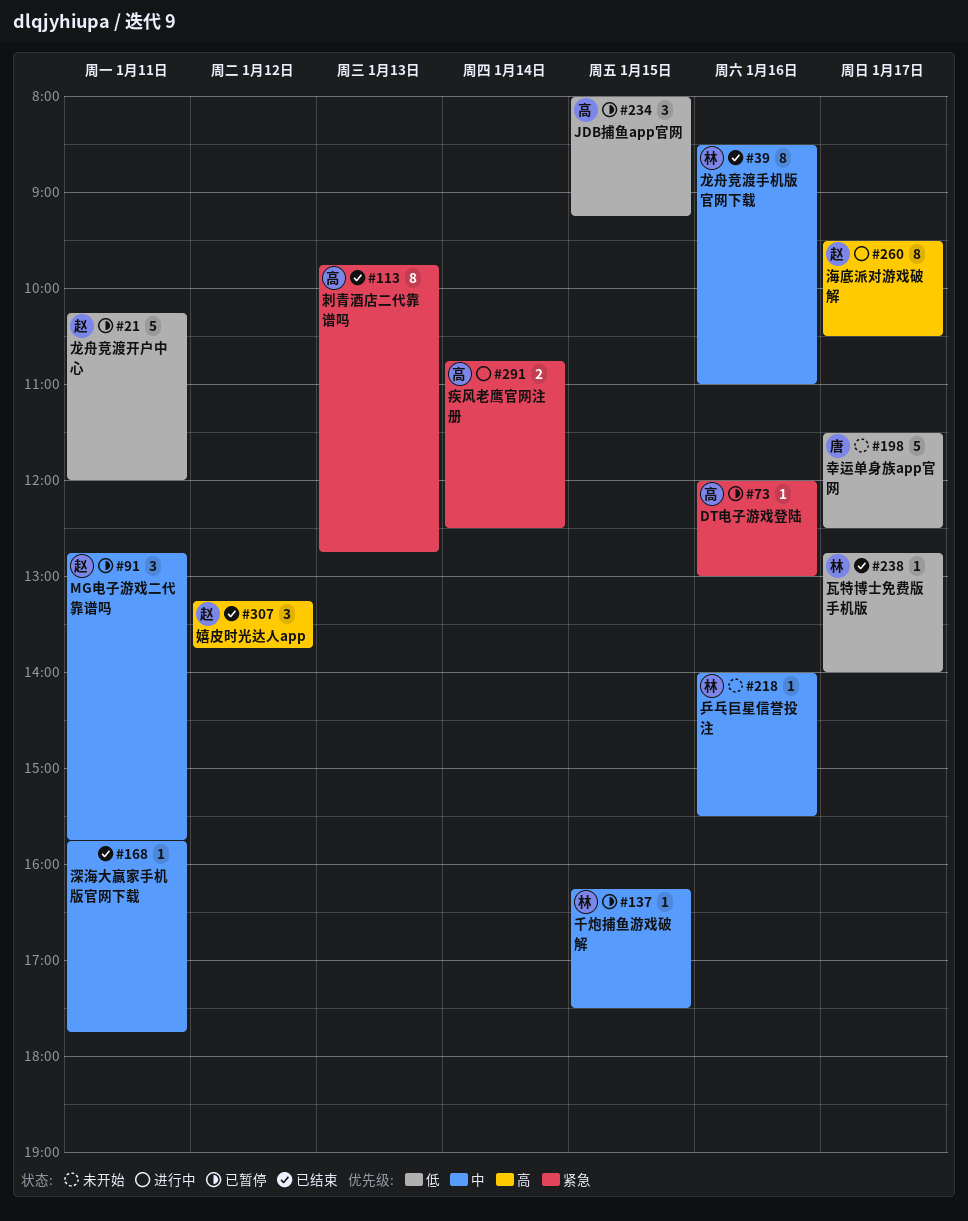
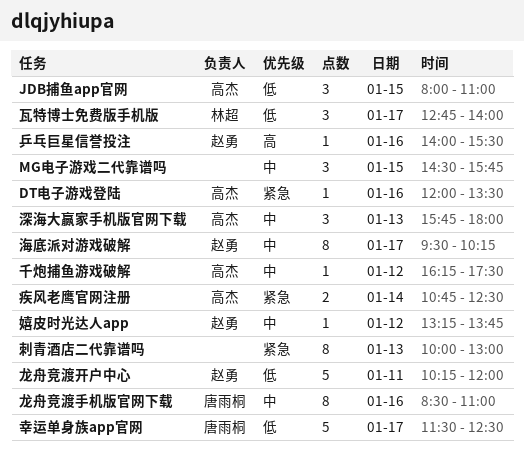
DT电子游戏登陆, ends: 13:00 -> 13:30
JDB捕鱼app官网, ends: 09:15 -> 11:00
MG电子游戏二代靠谱吗, owner: 赵勇 -> none
MG电子游戏二代靠谱吗, day: Jan 11 -> Jan 15
MG电子游戏二代靠谱吗, begins: 12:45 -> 14:30
乒乓巨星信誉投注, owner: 林超 -> 赵勇
乒乓巨星信誉投注, priority: 中 -> 高
刺青酒店二代靠谱吗, owner: 高杰 -> none
刺青酒店二代靠谱吗, begins: 09:45 -> 10:00
刺青酒店二代靠谱吗, ends: 12:45 -> 13:00
千炮捕鱼游戏破解, owner: 林超 -> 高杰
千炮捕鱼游戏破解, day: Jan 15 -> Jan 12
嬉皮时光达人app, priority: 高 -> 中
嬉皮时光达人app, estimate: 3 -> 1
海底派对游戏破解, priority: 高 -> 中
海底派对游戏破解, ends: 10:30 -> 10:15
深海大赢家手机版官网下载, owner: none -> 高杰
深海大赢家手机版官网下载, estimate: 1 -> 3
深海大赢家手机版官网下载, day: Jan 11 -> Jan 13
深海大赢家手机版官网下载, ends: 17:45 -> 18:00
瓦特博士免费版手机版, estimate: 1 -> 3
龙舟竞渡手机版官网下载, owner: 林超 -> 唐雨桐

